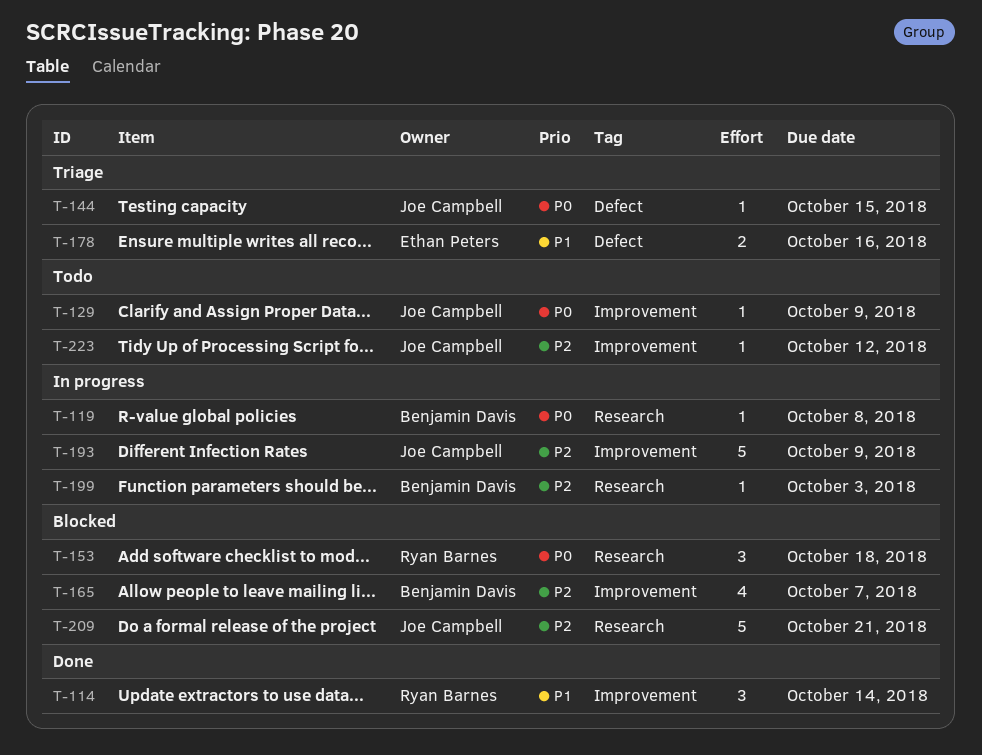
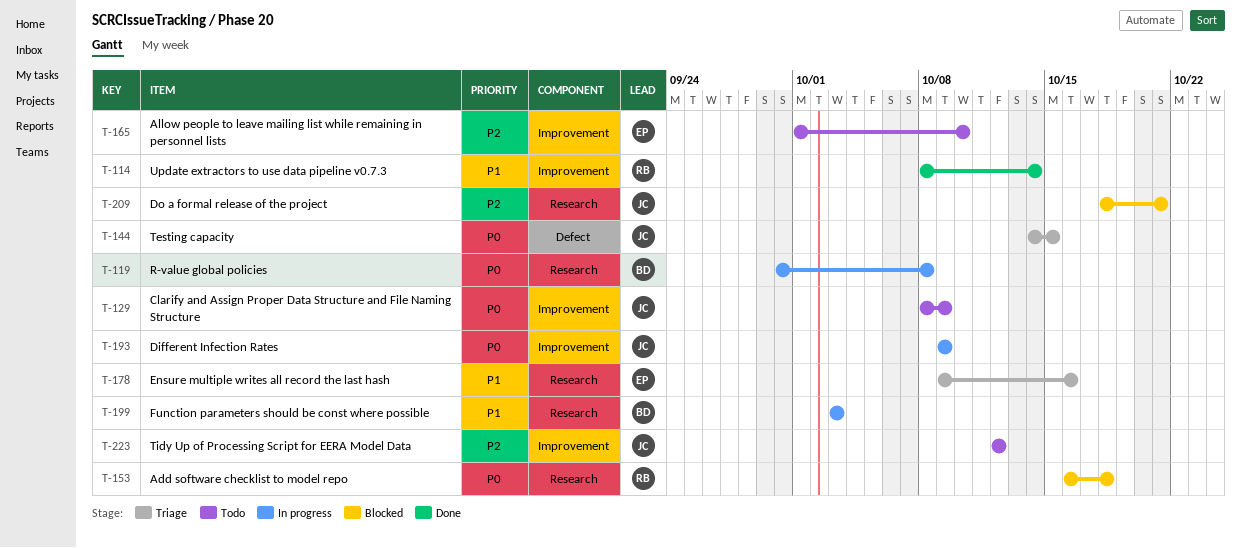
T-165, status: Blocked -> Todo
T-165, owner: Benjamin Davis -> Ethan Peters
T-165, due: Oct 7 -> Oct 10
T-178, label: Defect -> Research
T-193, priority: P2 -> P0
T-199, priority: P2 -> P1

